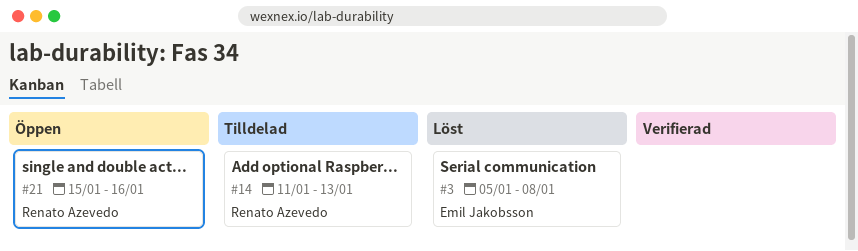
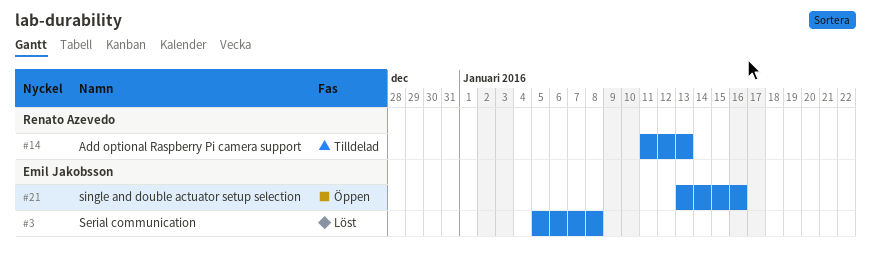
#21, owner: Renato Azevedo -> Emil Jakobsson
#21, start: Jan 15 -> Jan 13

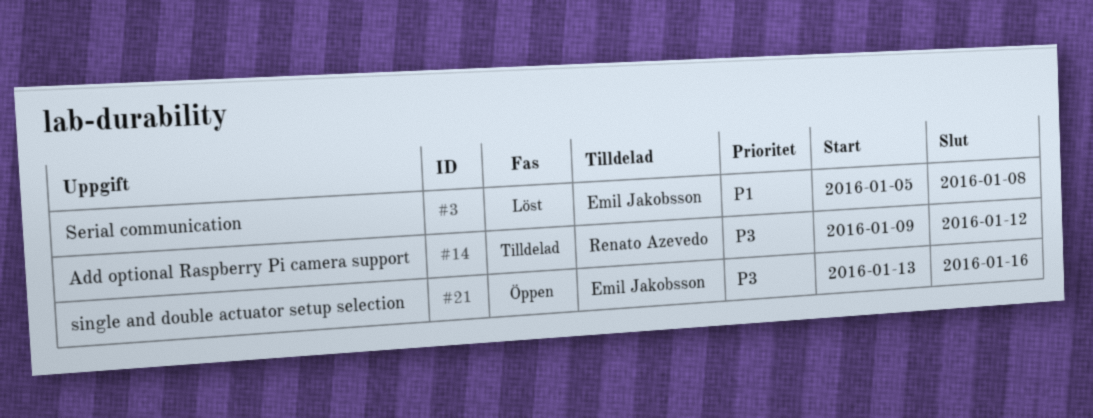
#14, start: Jan 11 -> Jan 9
#14, due: Jan 13 -> Jan 12

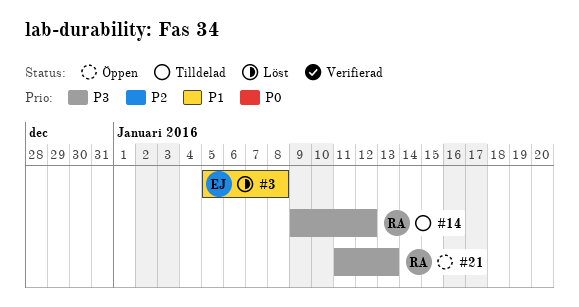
#21, owner: Emil Jakobsson -> Renato Azevedo
#21, start: Jan 13 -> Jan 11
#21, due: Jan 16 -> Jan 13

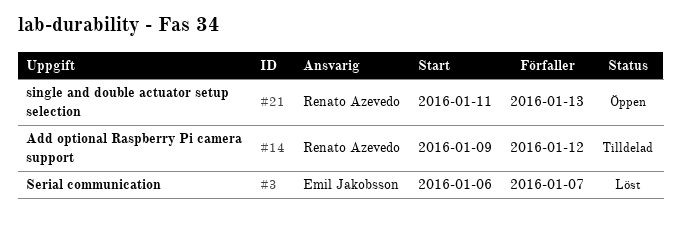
#3, start: Jan 5 -> Jan 6
#3, due: Jan 8 -> Jan 7

